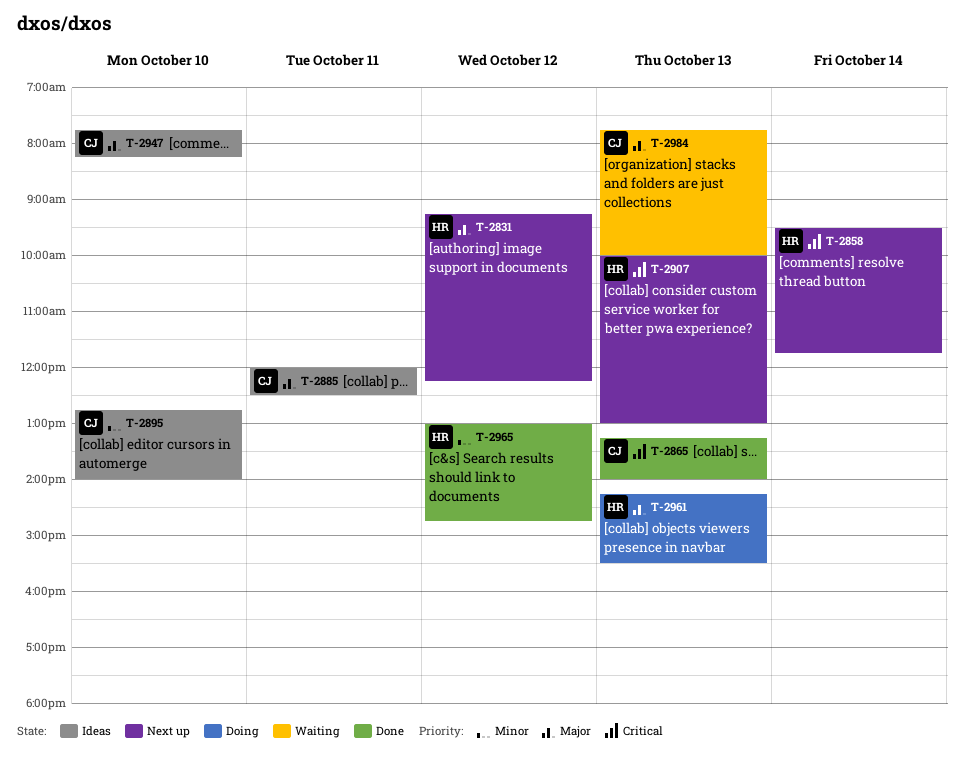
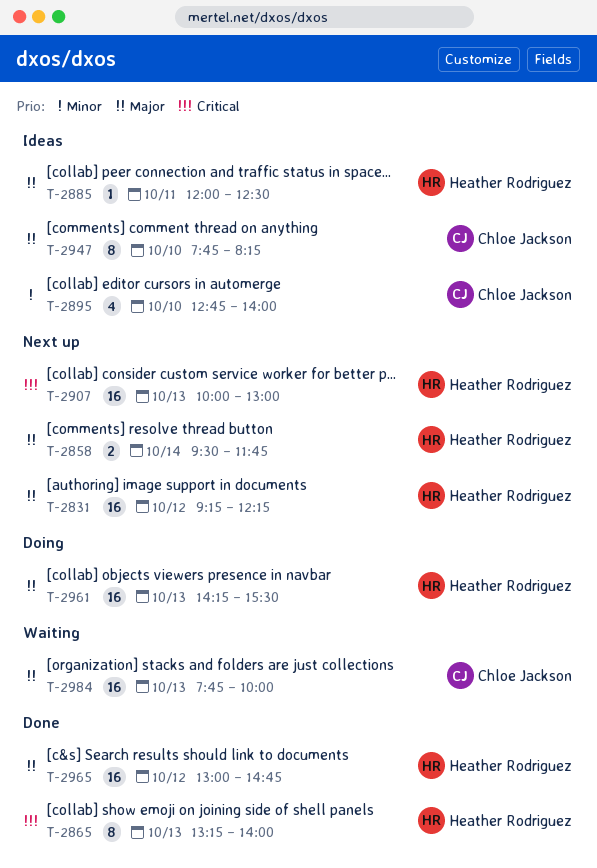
T-2858, priority: Critical -> Major
T-2865, owner: Chloe Jackson -> Heather Rodriguez
T-2885, owner: Chloe Jackson -> Heather Rodriguez
T-2965, priority: Minor -> Major

